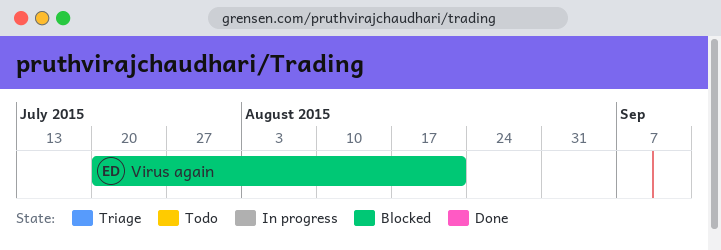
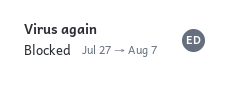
Virus again, start: Jul 20 -> Jul 27
Virus again, due: Aug 21 -> Aug 7

